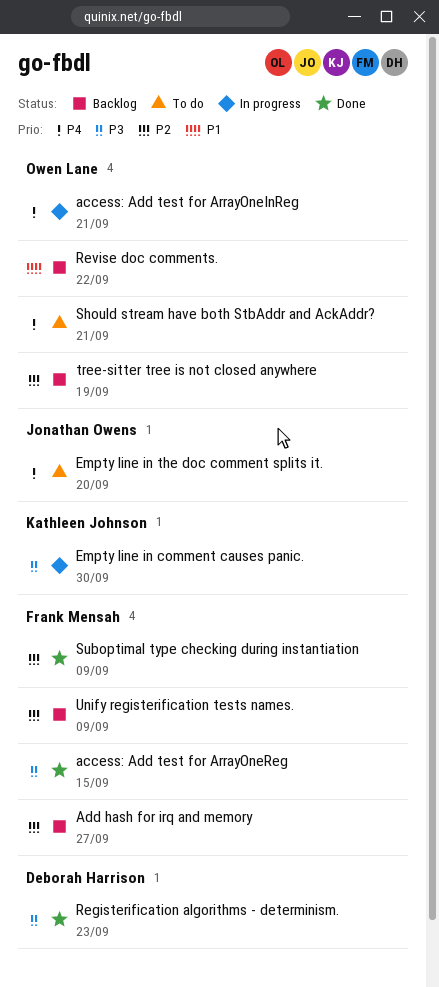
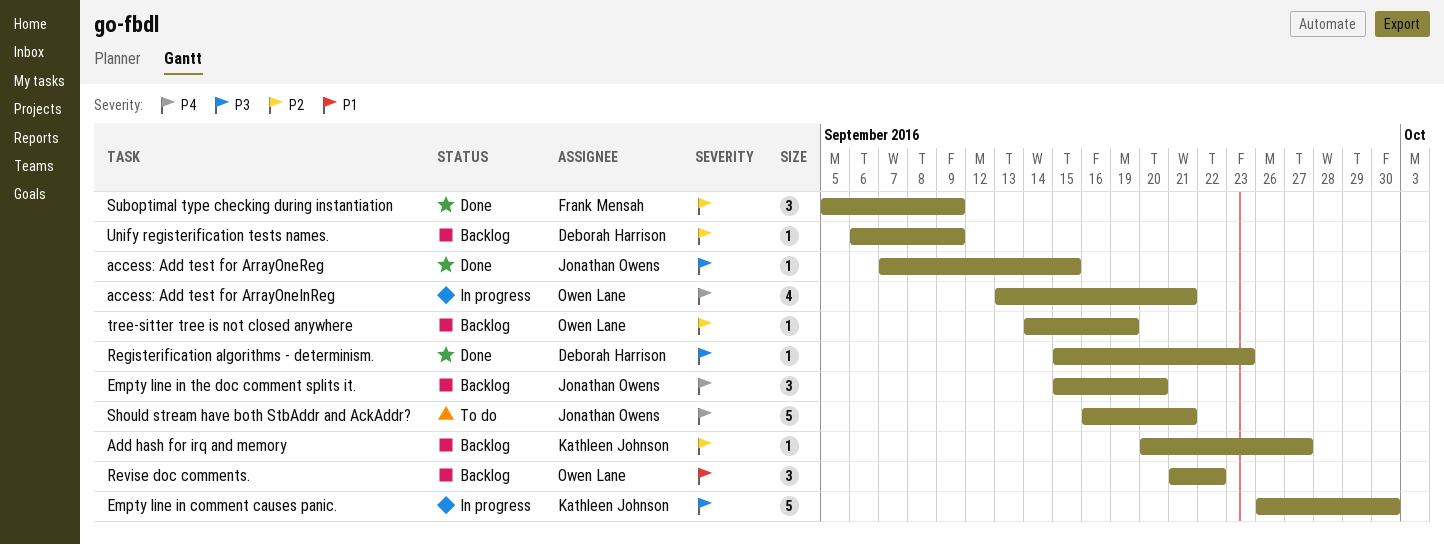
access: Add test for ArrayOneReg, owner: Frank Mensah -> Jonathan Owens
Add hash for irq and memory, owner: Frank Mensah -> Kathleen Johnson
Empty line in the doc comment splits it., status: To do -> Backlog
Should stream have both StbAddr and AckAddr?, owner: Owen Lane -> Jonathan Owens
Unify registerification tests names., owner: Frank Mensah -> Deborah Harrison

